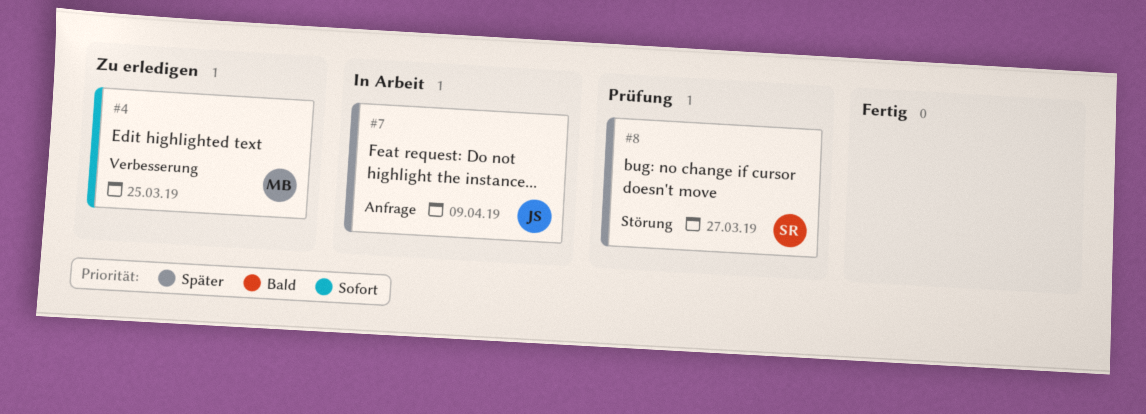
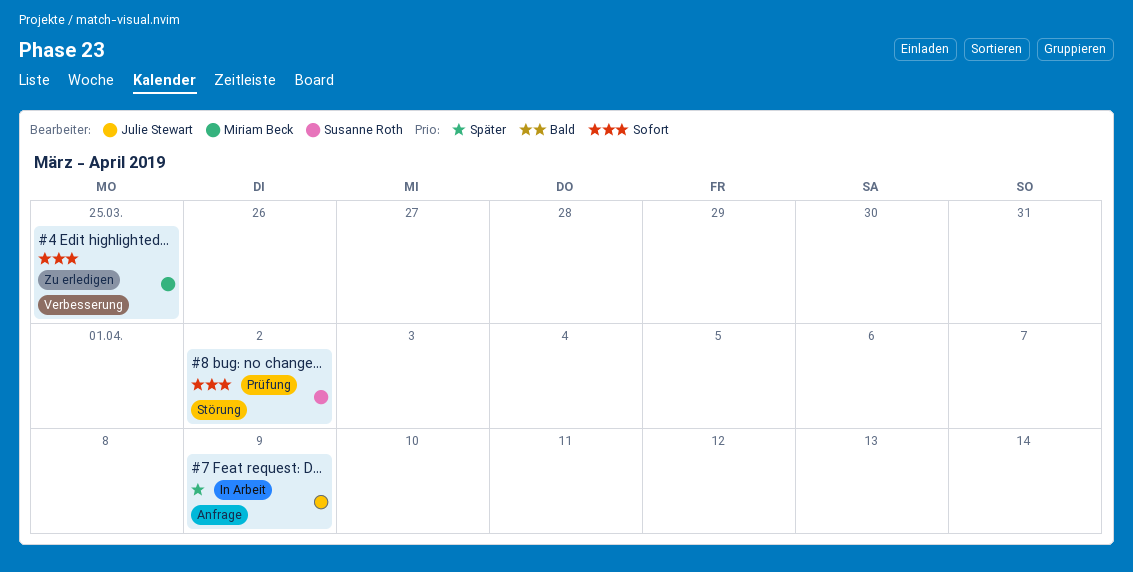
#8, priority: Später -> Sofort
#8, due: Mar 27 -> Apr 2

